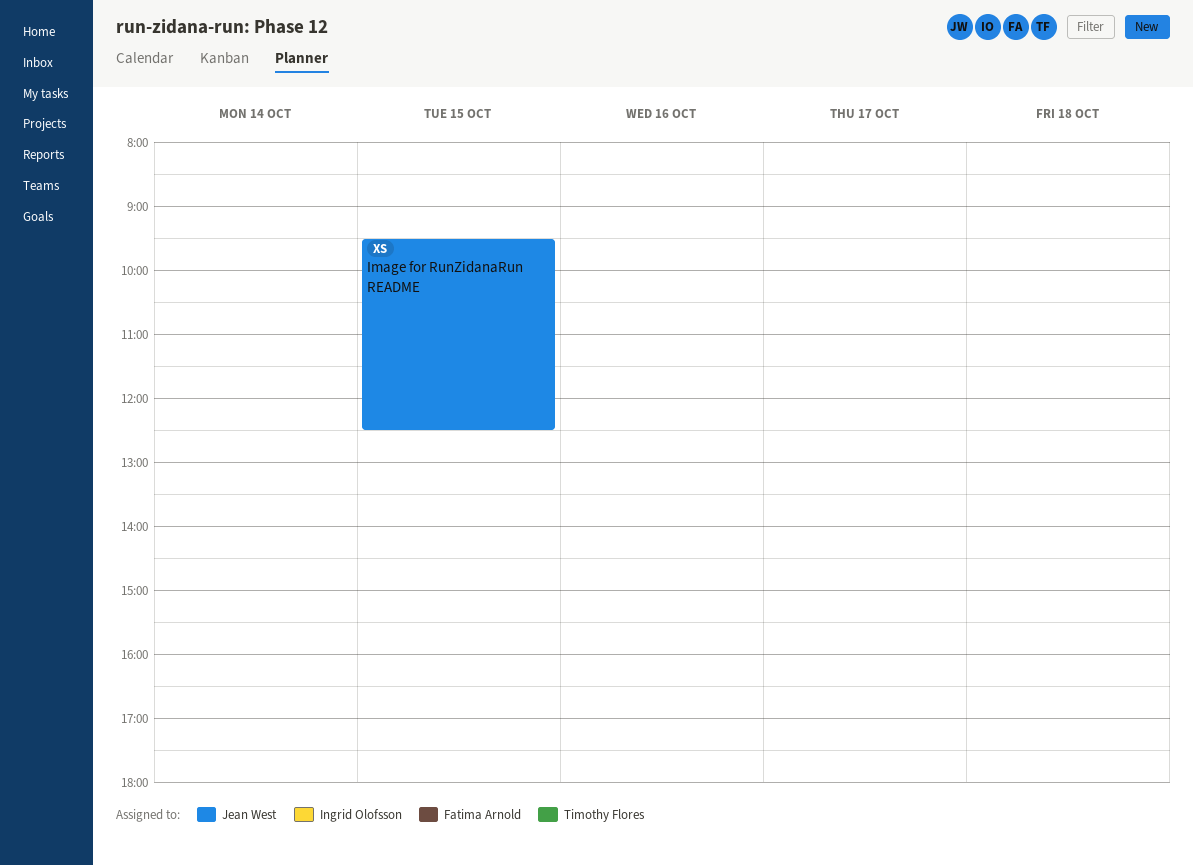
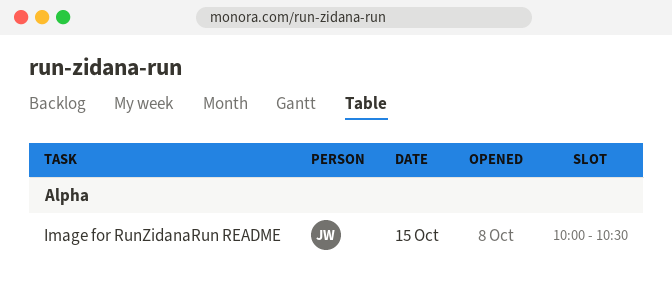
Image for RunZidanaRun README, begins: 09:30 -> 10:00
Image for RunZidanaRun README, ends: 12:30 -> 10:30

